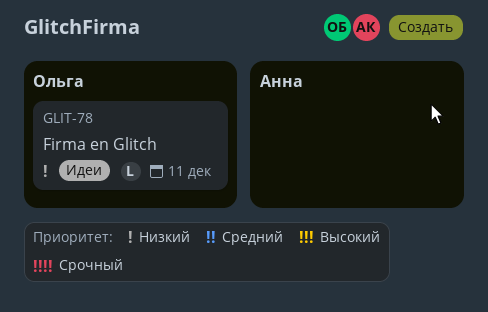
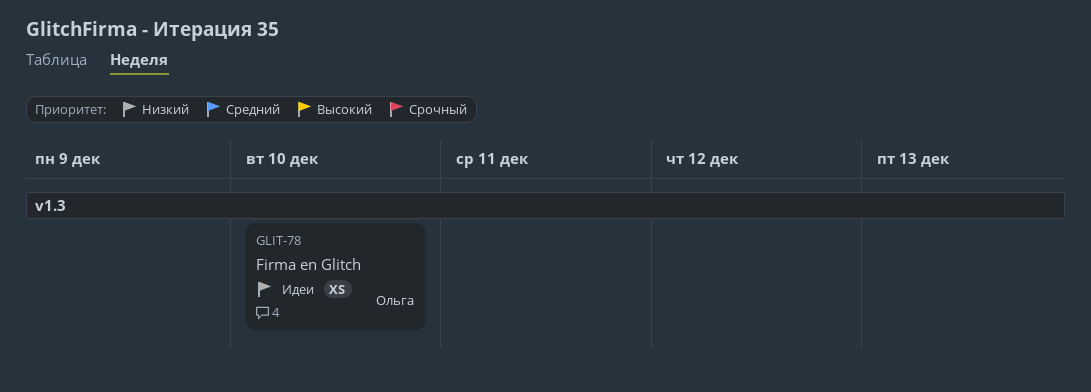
GLIT-78, estimate: L -> XS
GLIT-78, due: Dec 11 -> Dec 10

